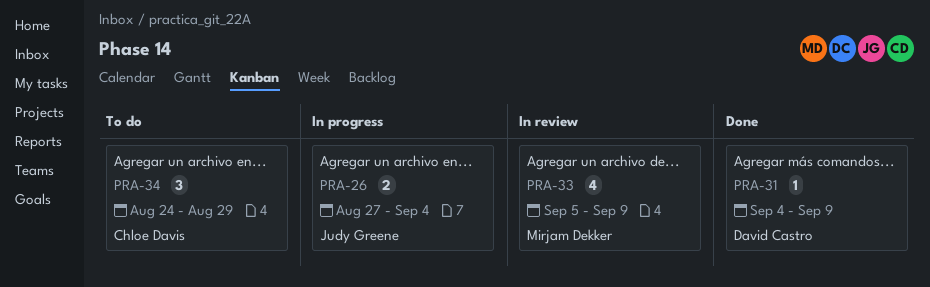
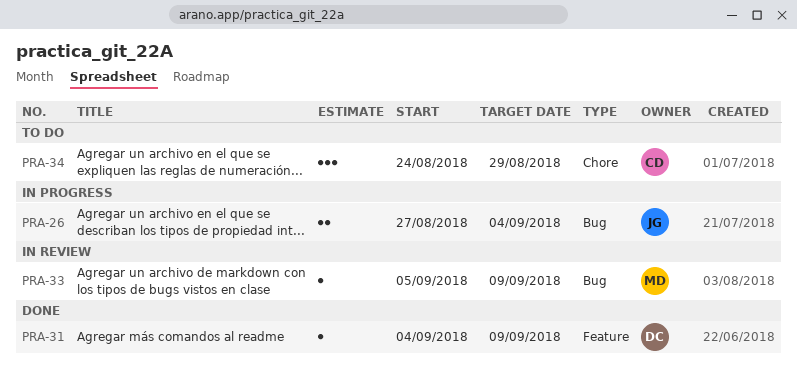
PRA-33, estimate: 4 -> 1

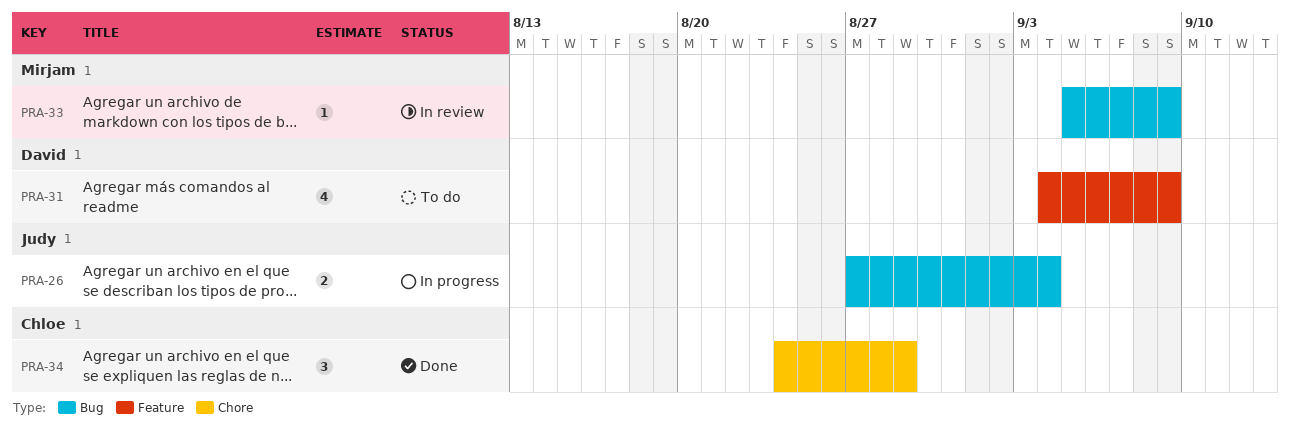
PRA-31, status: Done -> To do
PRA-31, estimate: 1 -> 4
PRA-34, status: To do -> Done

